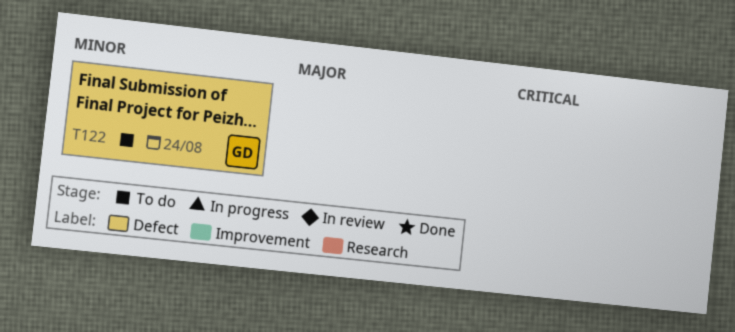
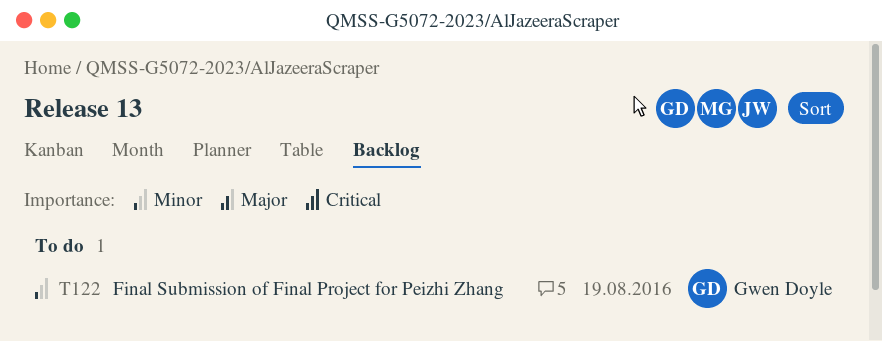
T122, due: Aug 24 -> Aug 19

